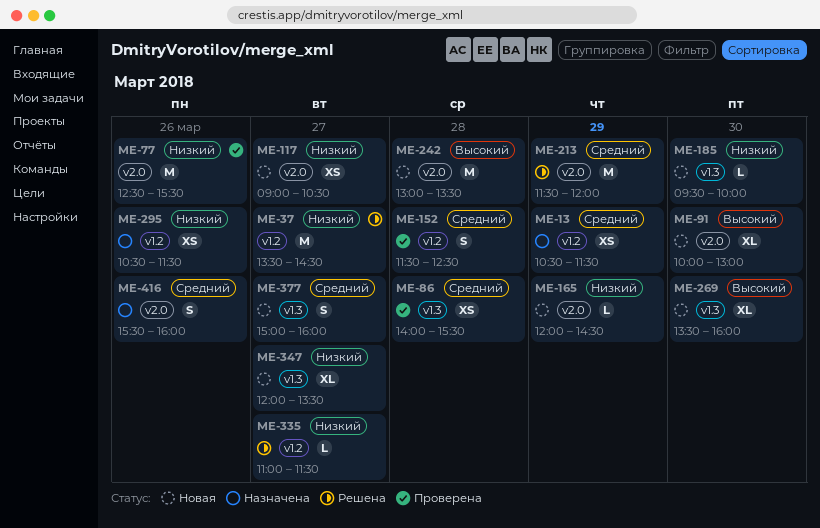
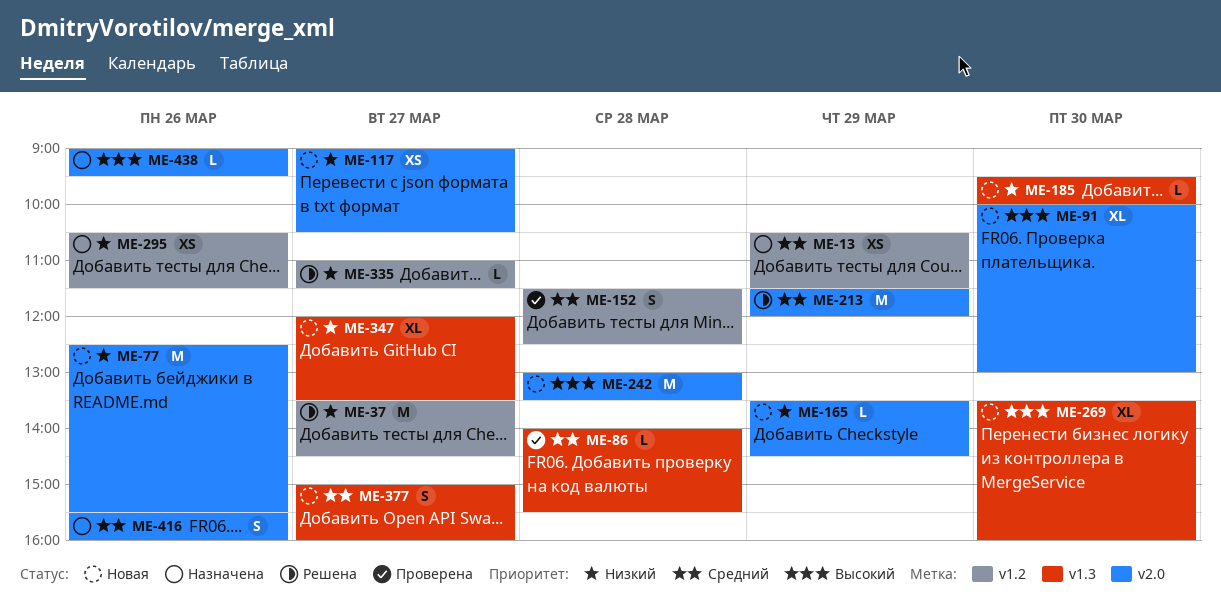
ME-77, status: Проверена -> Новая
ME-86, estimate: XS -> L
ME-165, begins: 12:00 -> 13:30
ME-438: none -> present

